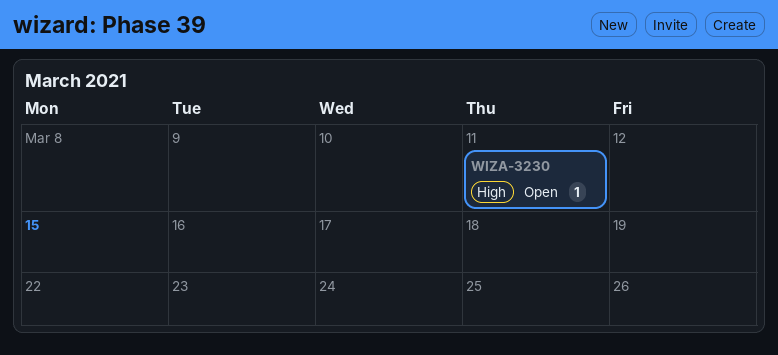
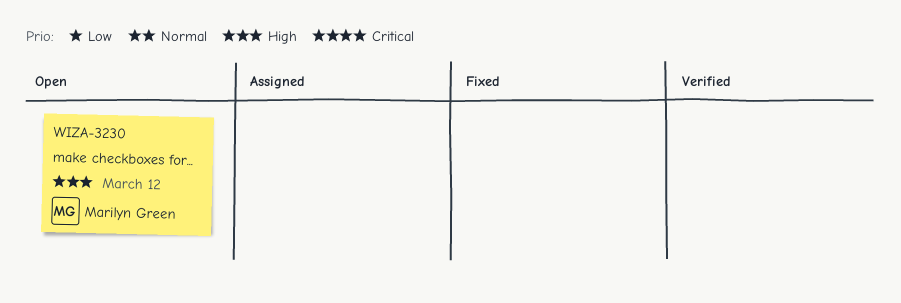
WIZA-3230, due: Mar 11 -> Mar 12

